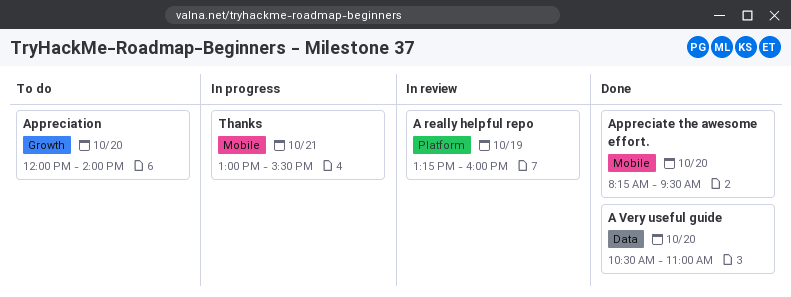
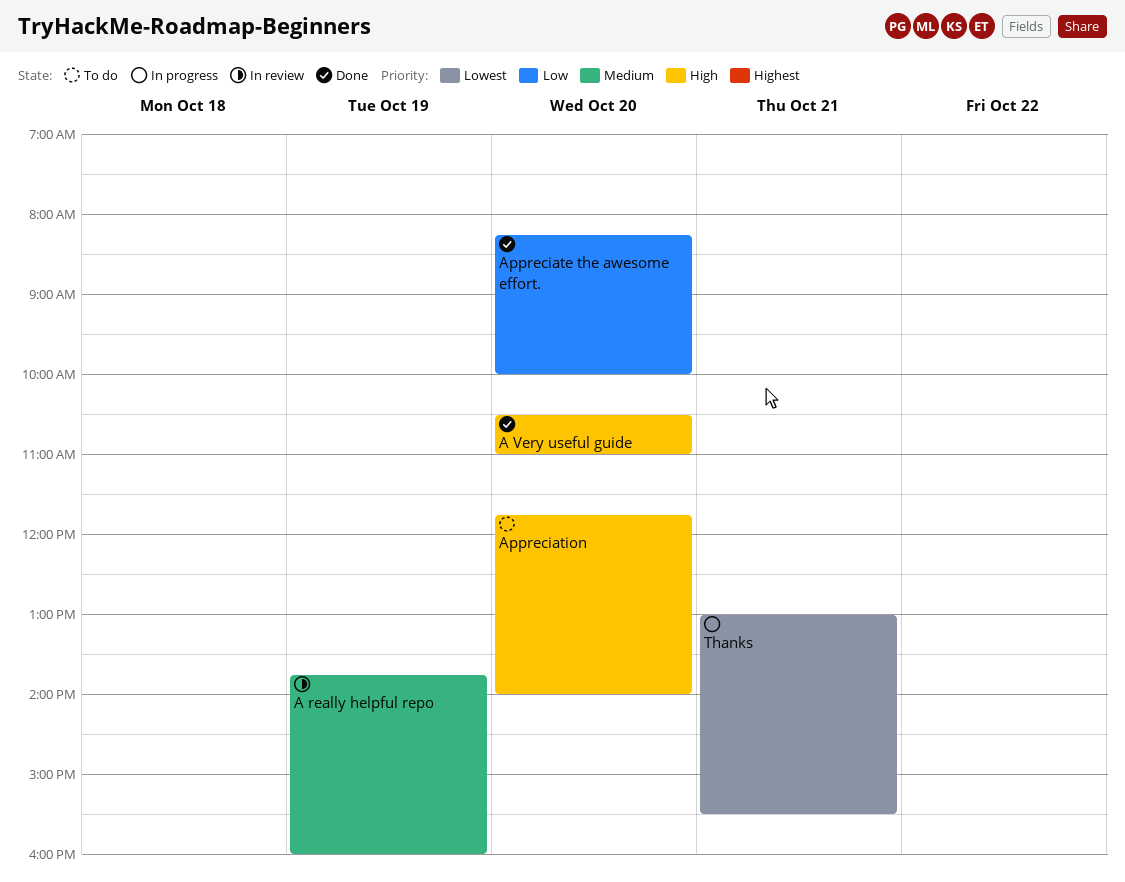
A really helpful repo, begins: 13:15 -> 13:45
Appreciate the awesome effort., ends: 09:30 -> 10:00
Appreciation, begins: 12:00 -> 11:45

